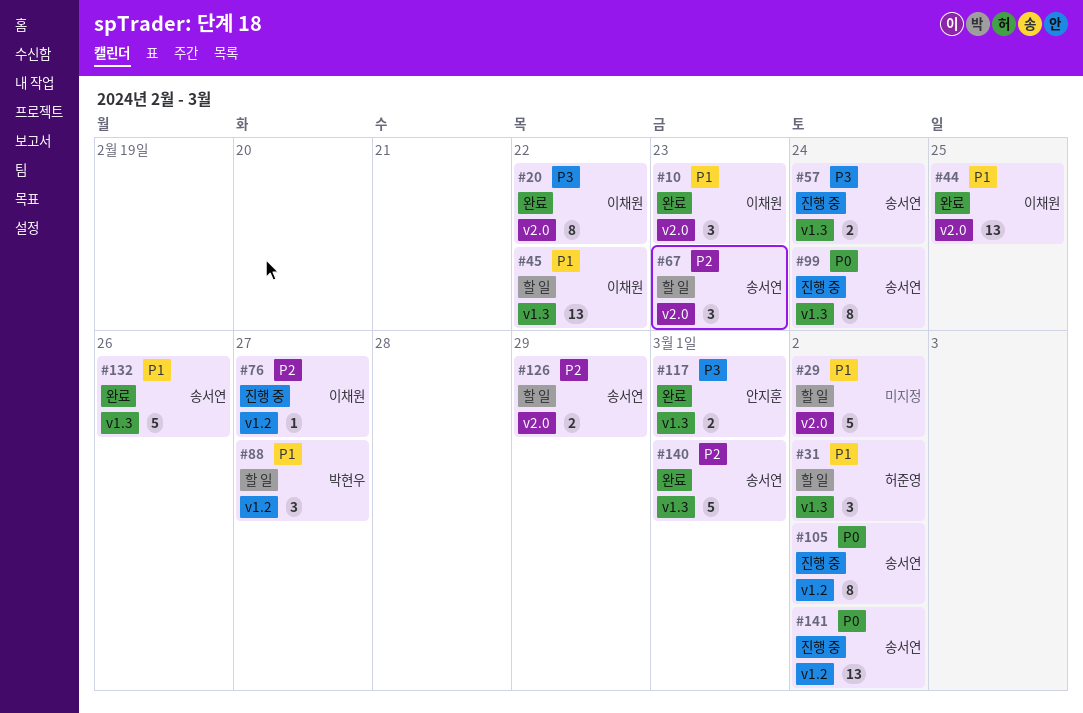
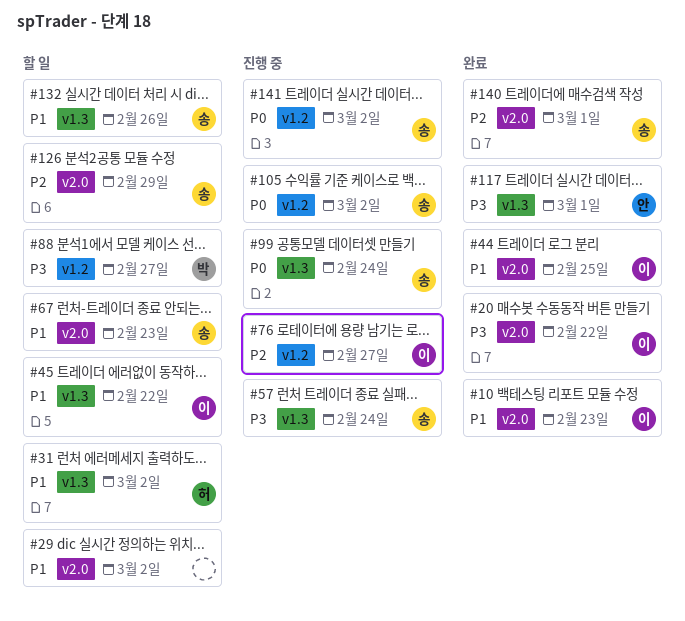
#67, priority: P2 -> P1
#88, priority: P1 -> P3
#132, status: 완료 -> 할 일
#140, label: v1.3 -> v2.0

